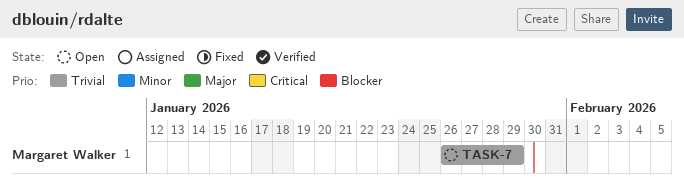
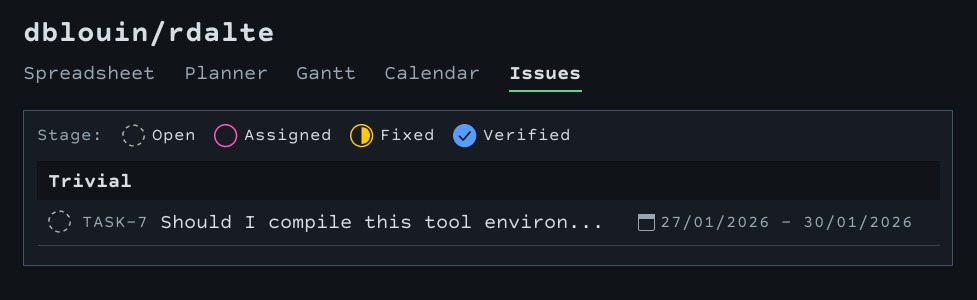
TASK-7, start: Jan 26 -> Jan 27
TASK-7, due: Jan 29 -> Jan 30

